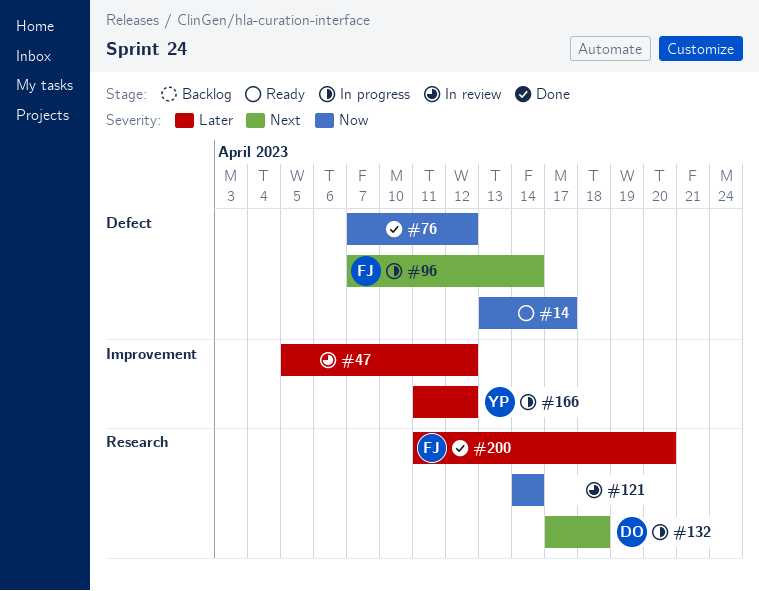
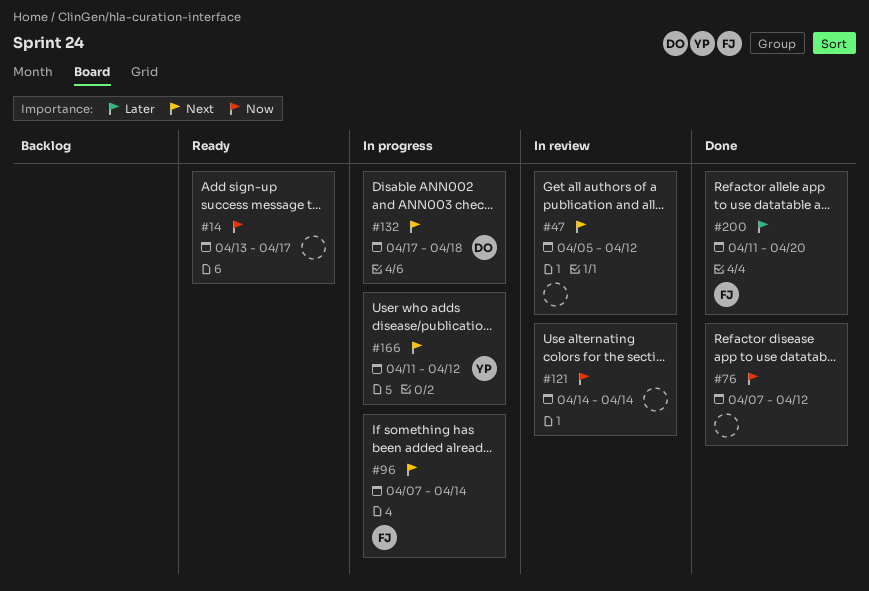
#47, priority: Later -> Next
#166, priority: Later -> Next

